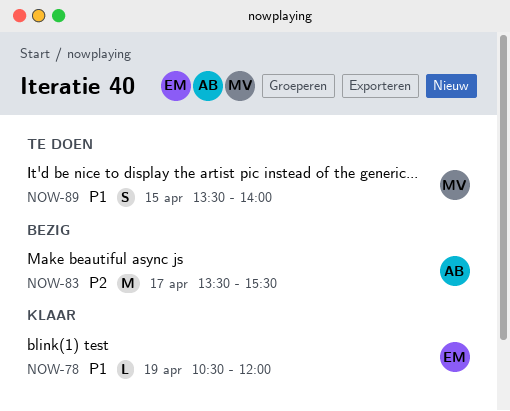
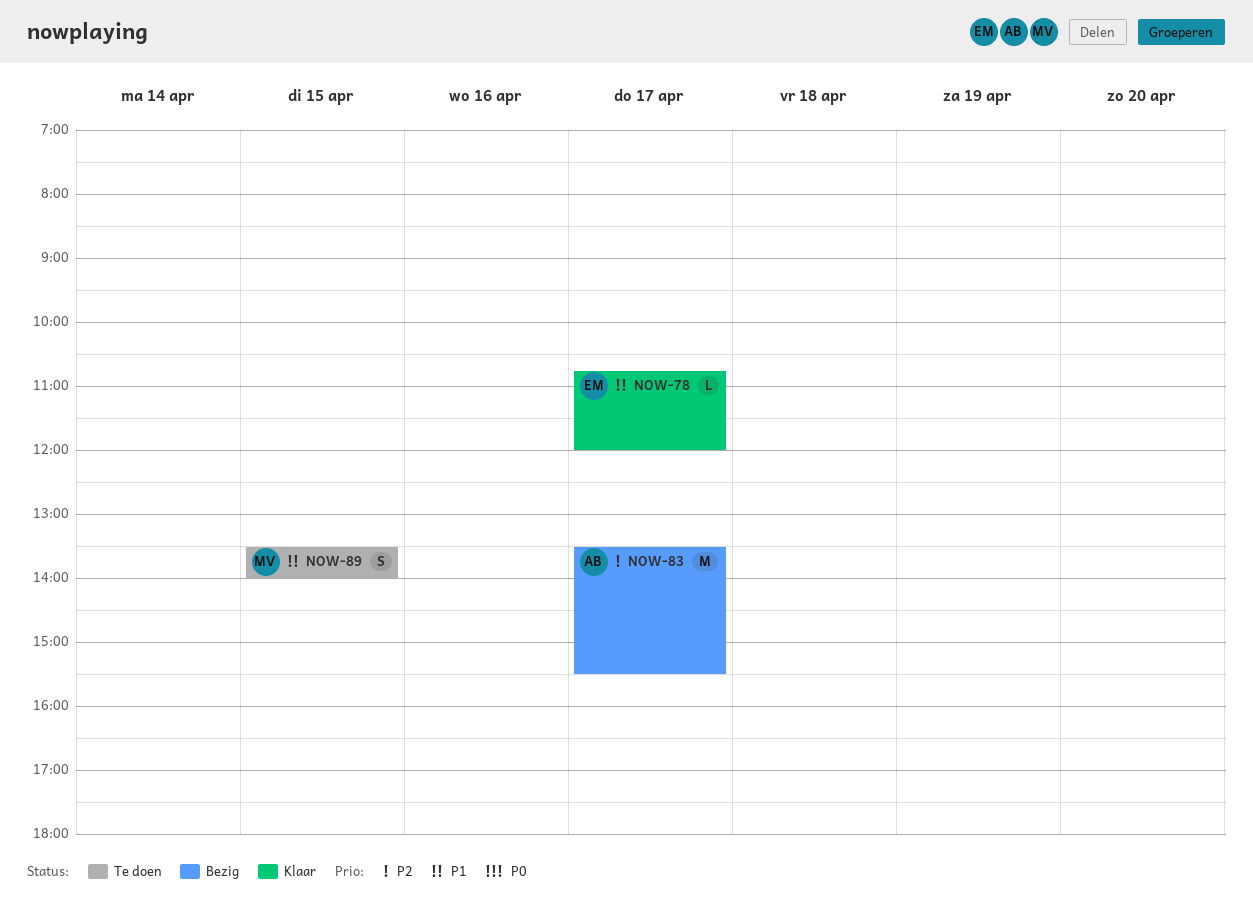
NOW-78, day: Apr 19 -> Apr 17
NOW-78, begins: 10:30 -> 10:45

